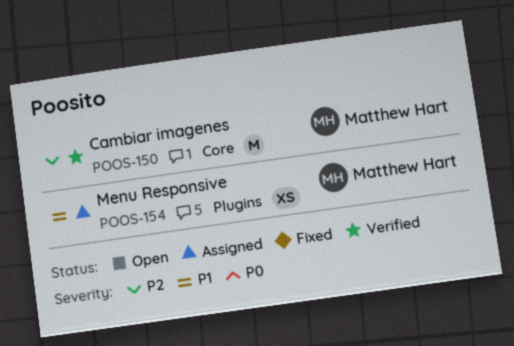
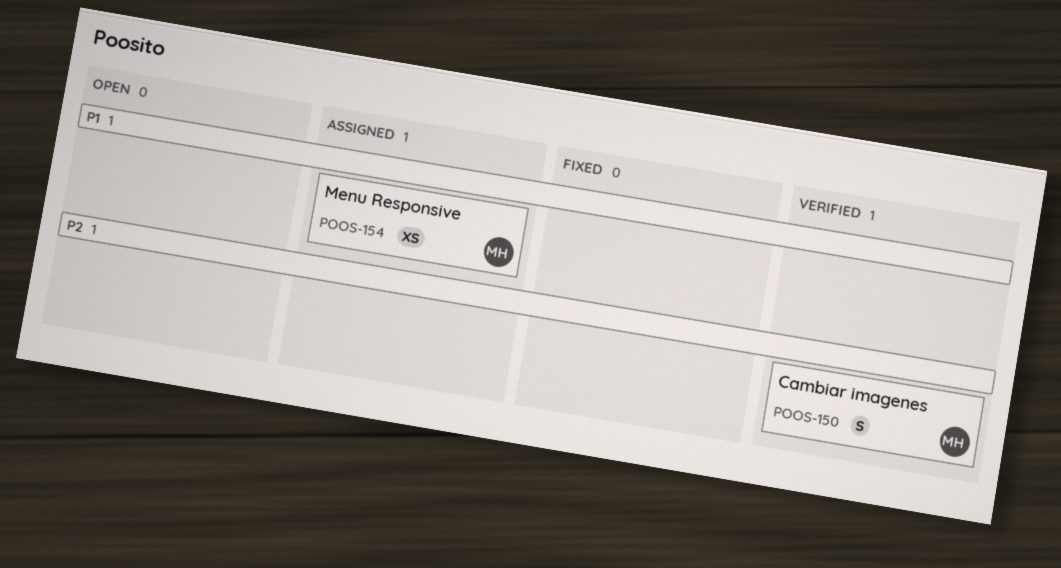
POOS-150, estimate: M -> S

